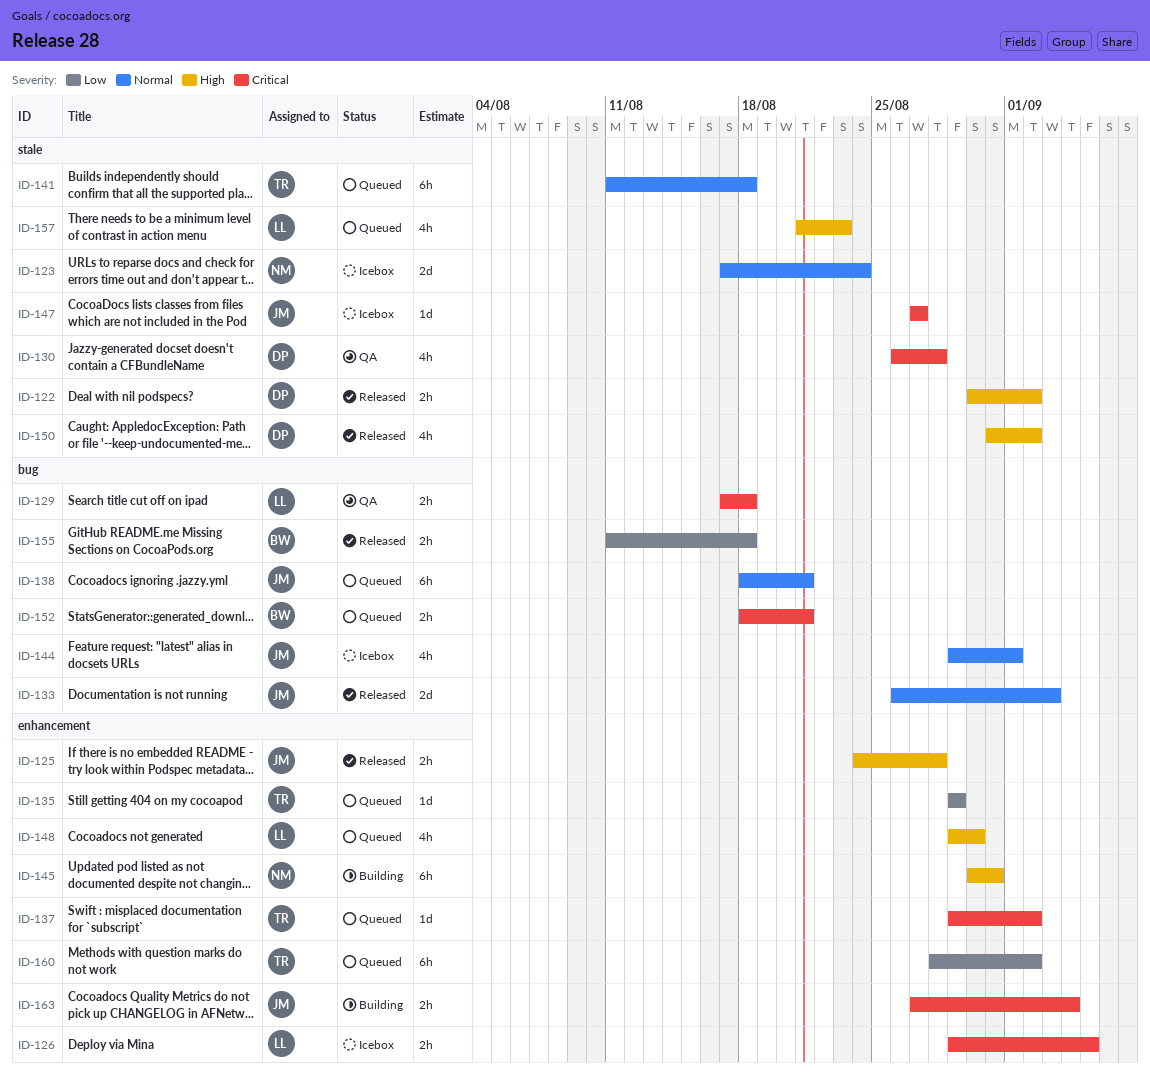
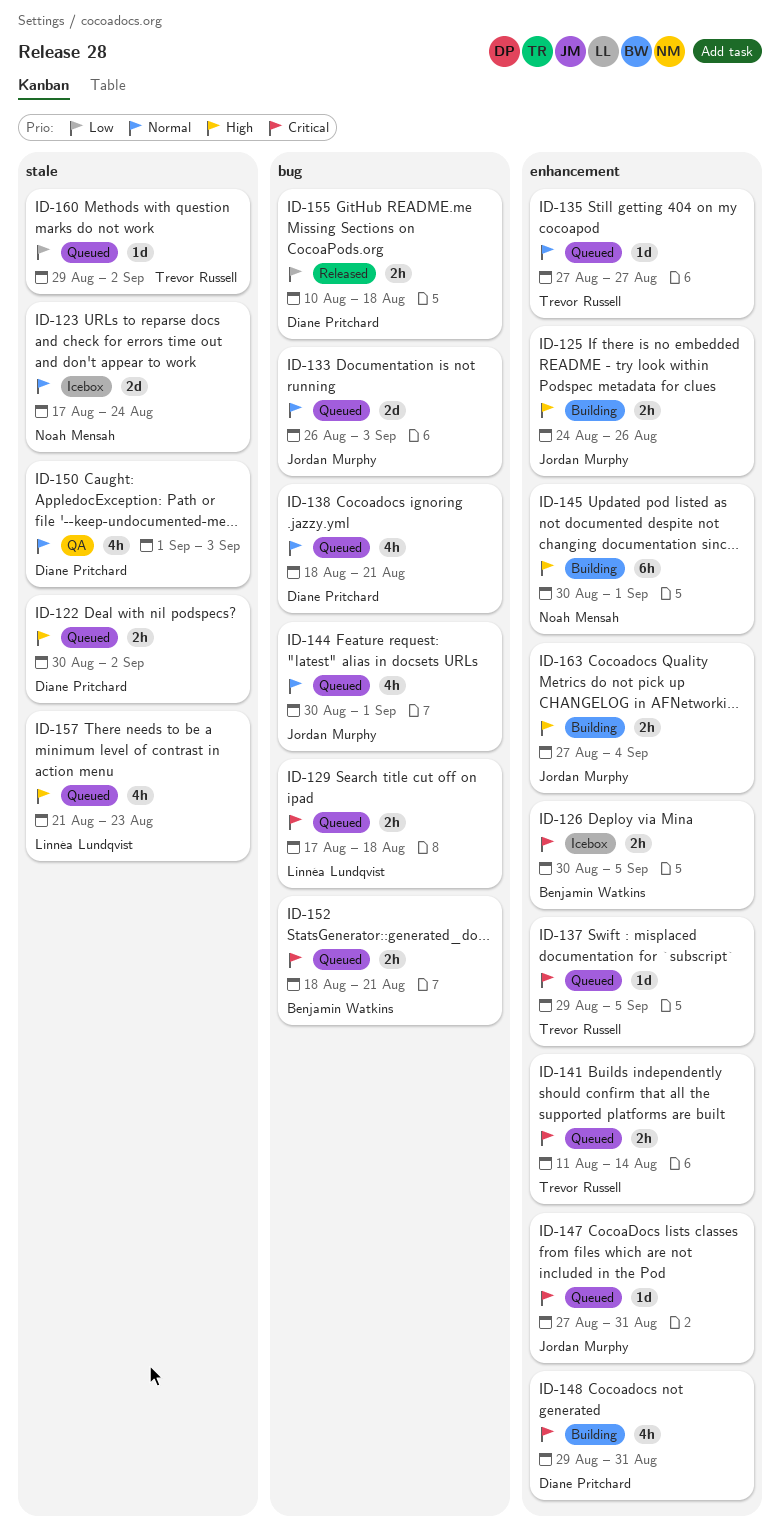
ID-122, status: Released -> Queued
ID-125, status: Released -> Building
ID-125, due: Aug 28 -> Aug 26
ID-126, owner: Linnéa Lundqvist -> Benjamin Watkins
ID-126, start: Aug 29 -> Aug 30
ID-129, status: QA -> Queued
ID-130: present -> none
ID-133, status: Released -> Queued
ID-135, priority: Low -> Normal
ID-135, start: Aug 29 -> Aug 27
ID-135, due: Aug 29 -> Aug 27
ID-137, due: Sep 2 -> Sep 5
ID-138, owner: Jordan Murphy -> Diane Pritchard
ID-138, estimate: 6h -> 4h
ID-141, priority: Normal -> Critical
ID-141, label: stale -> enhancement
ID-141, estimate: 6h -> 2h
ID-141, due: Aug 18 -> Aug 14
ID-144, status: Icebox -> Queued
ID-144, start: Aug 29 -> Aug 30
ID-145, due: Aug 31 -> Sep 1
ID-147, status: Icebox -> Queued
ID-147, label: stale -> enhancement
ID-147, due: Aug 27 -> Aug 31
ID-148, status: Queued -> Building
ID-148, owner: Linnéa Lundqvist -> Diane Pritchard
ID-148, priority: High -> Critical
ID-148, due: Aug 30 -> Aug 31
ID-150, status: Released -> QA
ID-150, priority: High -> Normal
ID-150, start: Aug 31 -> Sep 1
ID-150, due: Sep 2 -> Sep 3
ID-155, owner: Benjamin Watkins -> Diane Pritchard
ID-155, start: Aug 11 -> Aug 10
ID-160, label: enhancement -> stale
ID-160, estimate: 6h -> 1d
ID-160, start: Aug 28 -> Aug 29
ID-163, priority: Critical -> High

